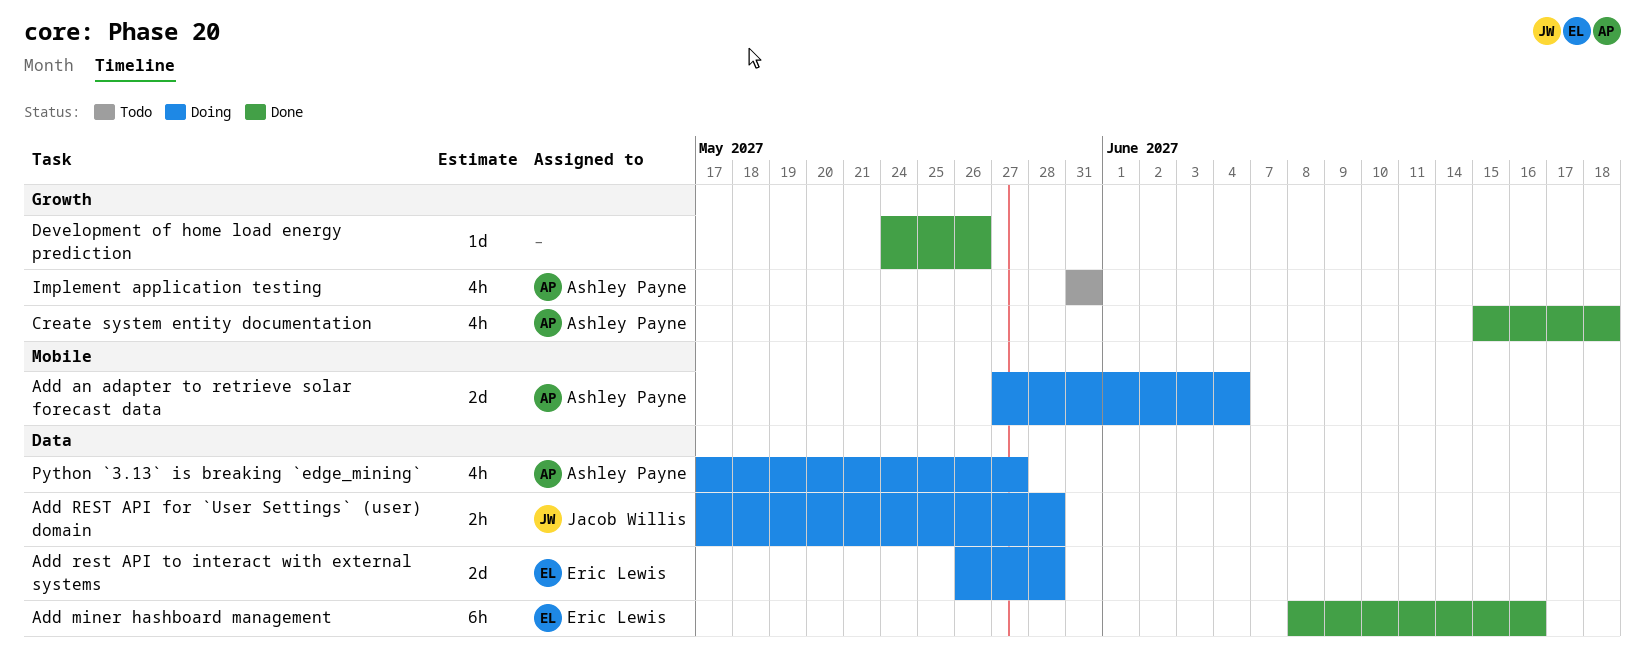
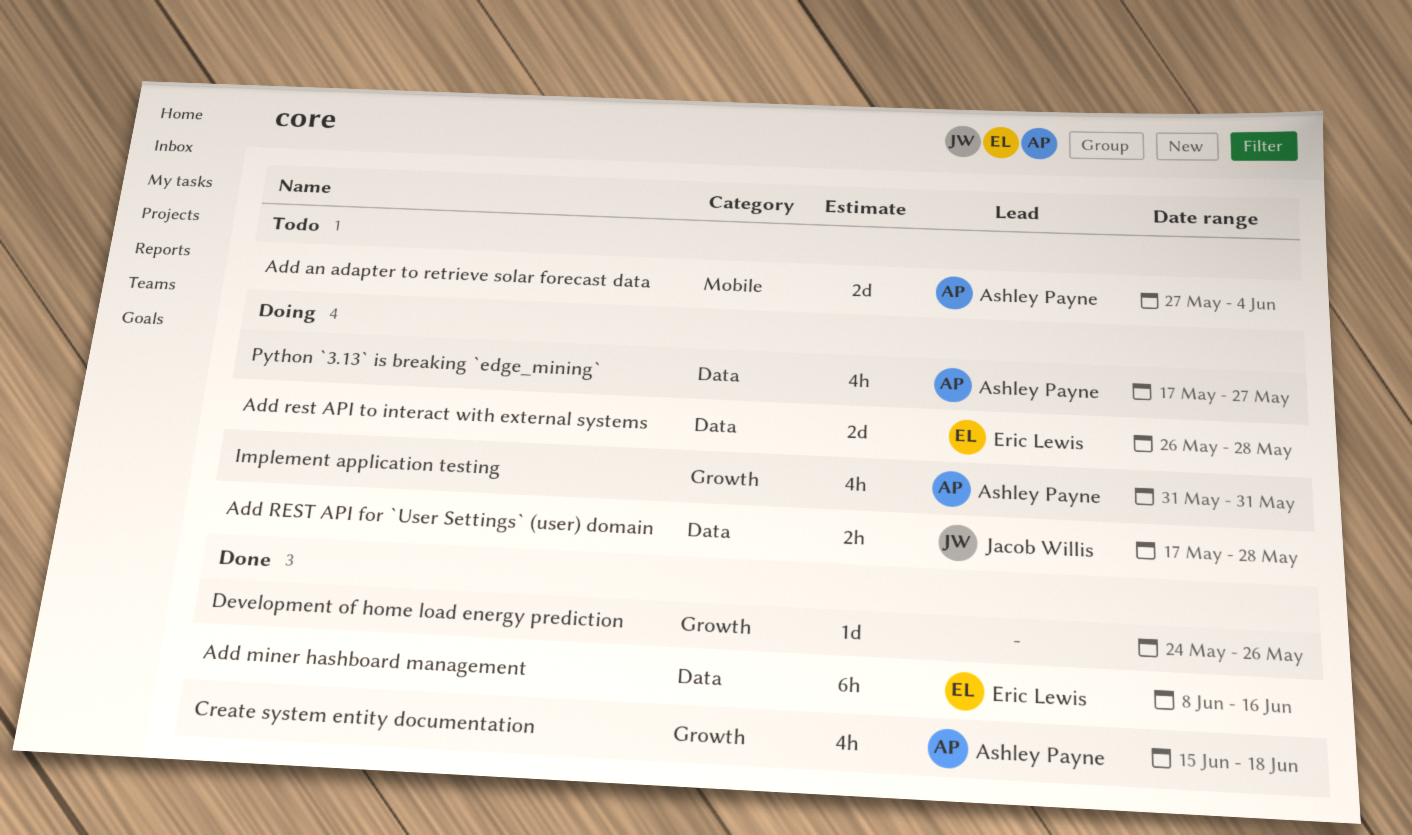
Add an adapter to retrieve solar forecast data, status: Doing -> Todo
Implement application testing, status: Todo -> Doing

